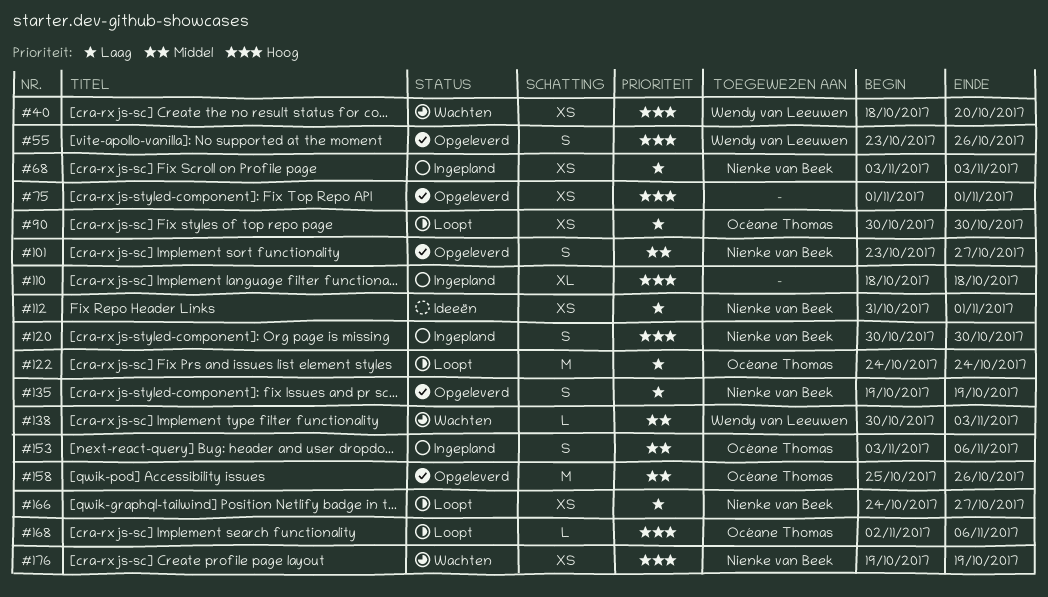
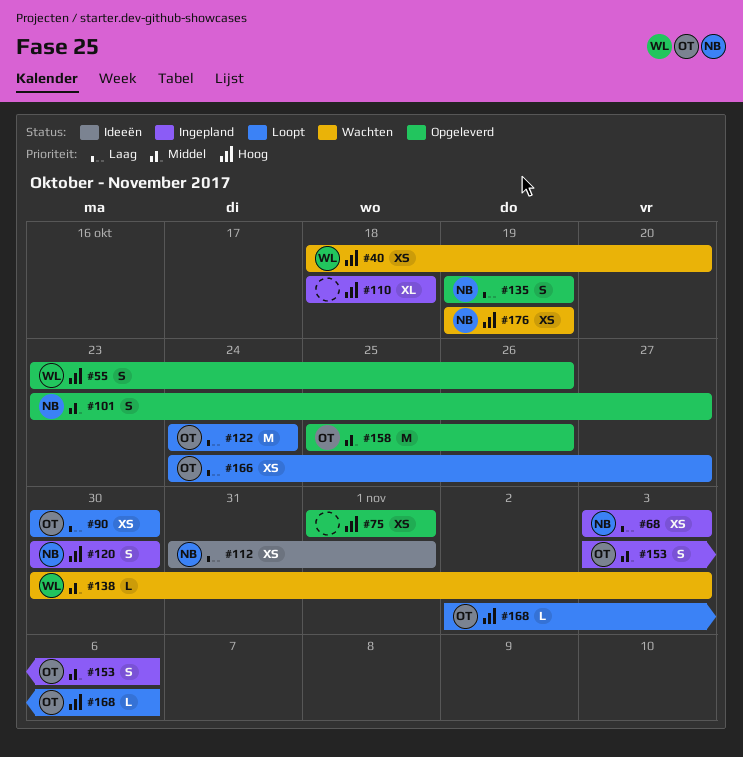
#166, owner: Nienke van Beek -> Océane Thomas

